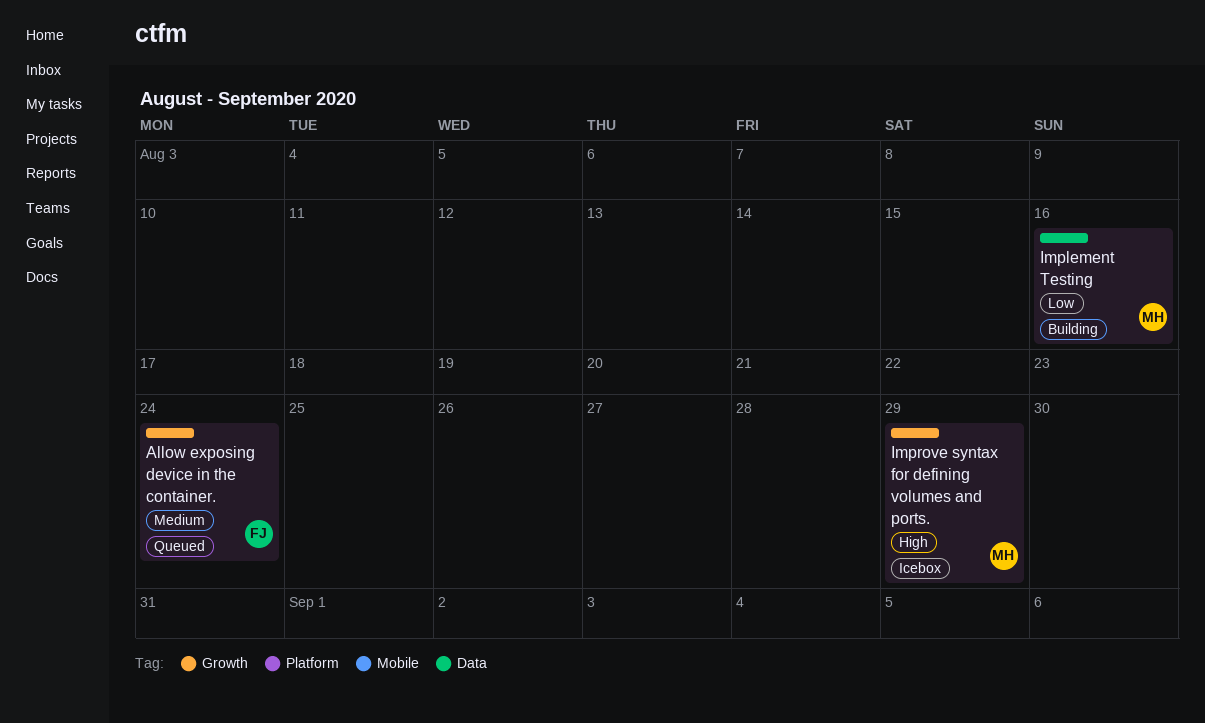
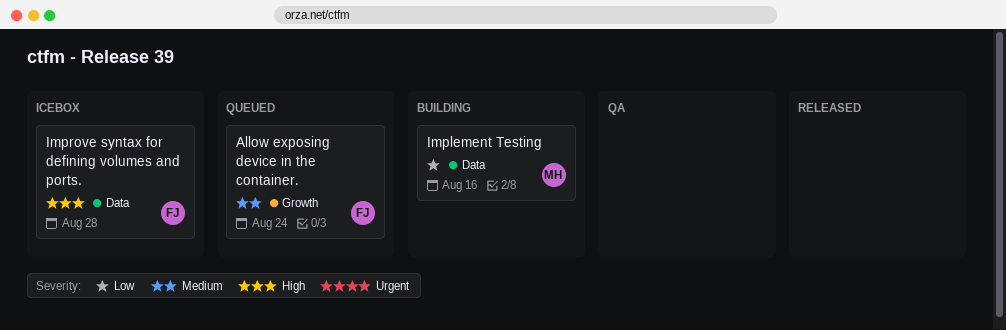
Improve syntax for defining volumes and ports., owner: MH -> FJ
Improve syntax for defining volumes and ports., label: Growth -> Data
Improve syntax for defining volumes and ports., due: Aug 29 -> Aug 28

